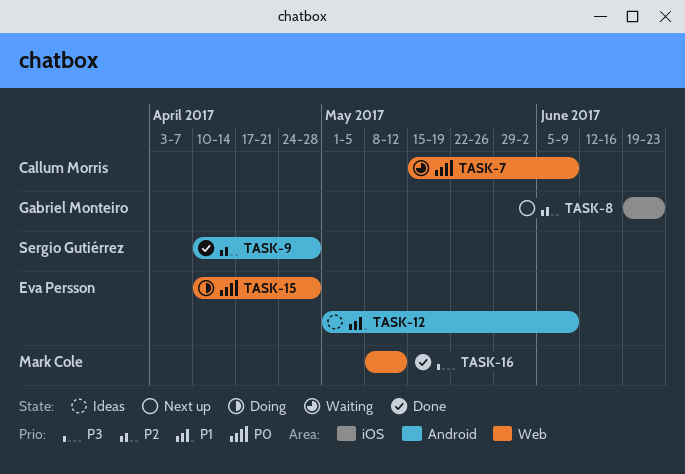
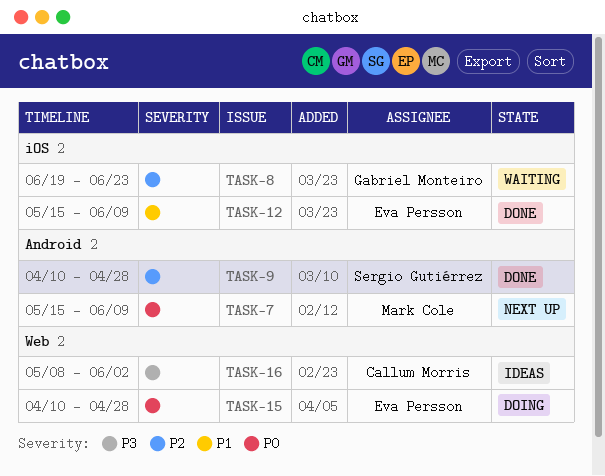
TASK-7, status: Waiting -> Next up
TASK-7, owner: Callum Morris -> Mark Cole
TASK-7, label: Web -> Android
TASK-8, status: Next up -> Waiting
TASK-12, status: Ideas -> Done
TASK-12, label: Android -> iOS
TASK-12, start: May 1 -> May 15
TASK-16, status: Done -> Ideas
TASK-16, owner: Mark Cole -> Callum Morris
TASK-16, due: May 12 -> Jun 2

